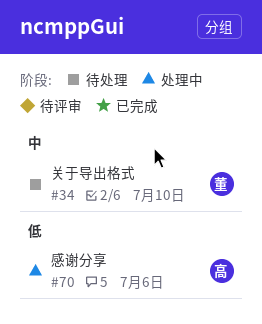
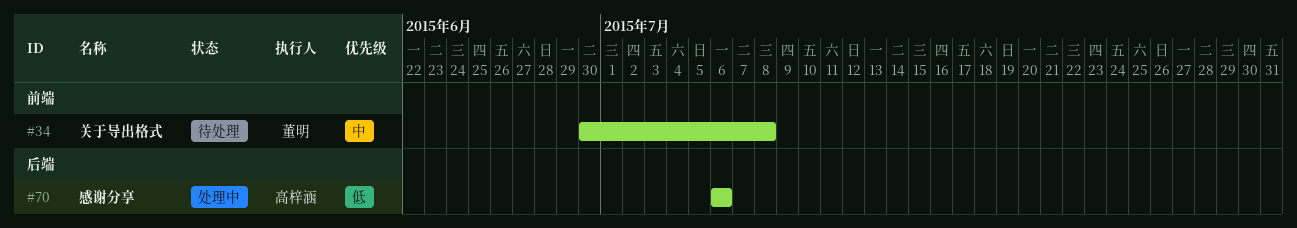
#34, due: Jul 10 -> Jul 8

